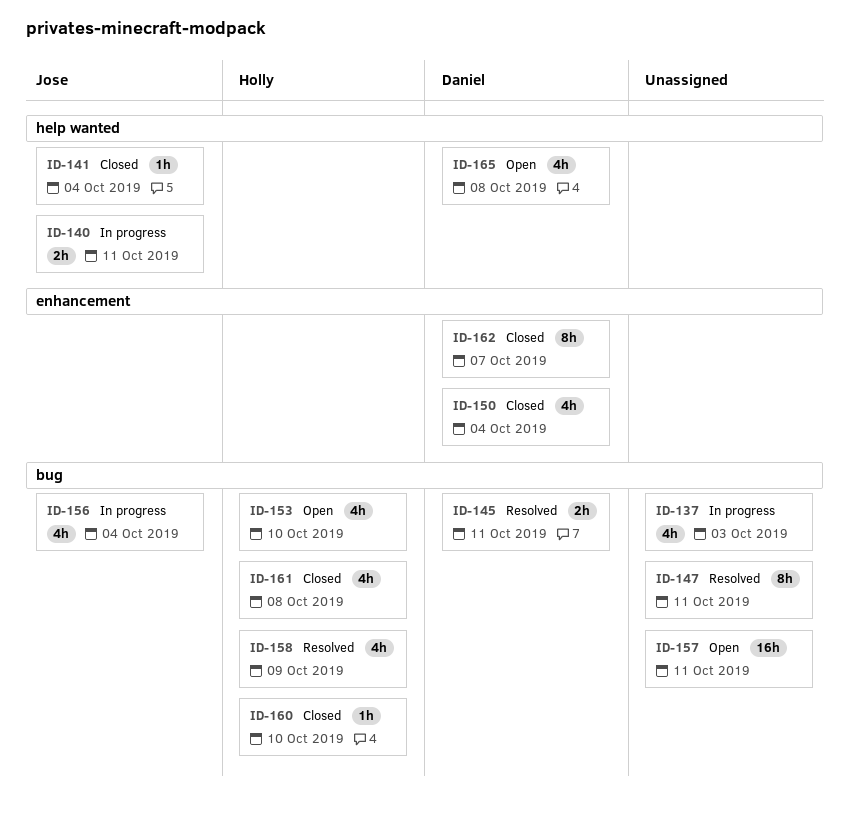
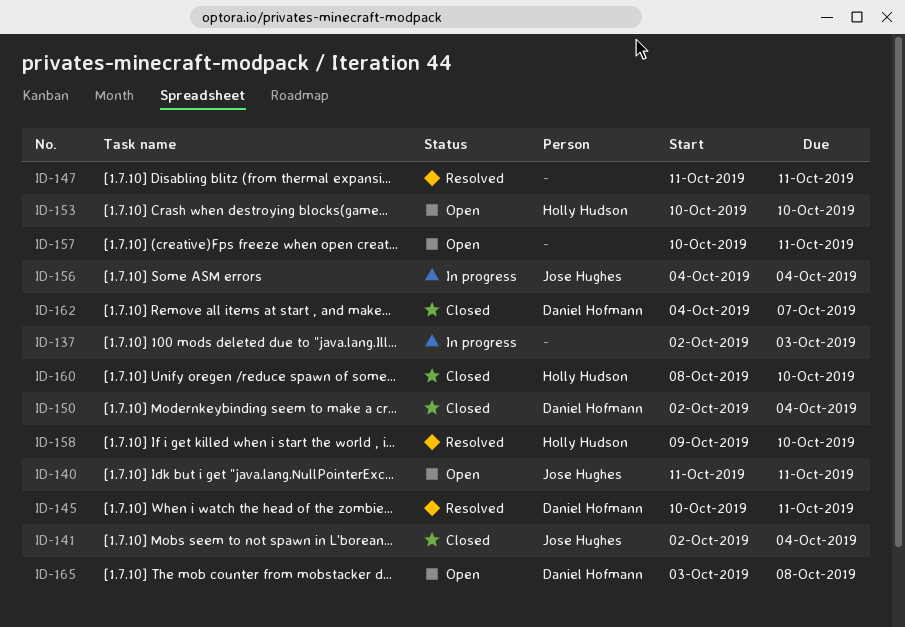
ID-140, status: In progress -> Open
ID-158, due: Oct 9 -> Oct 10
ID-161: present -> none

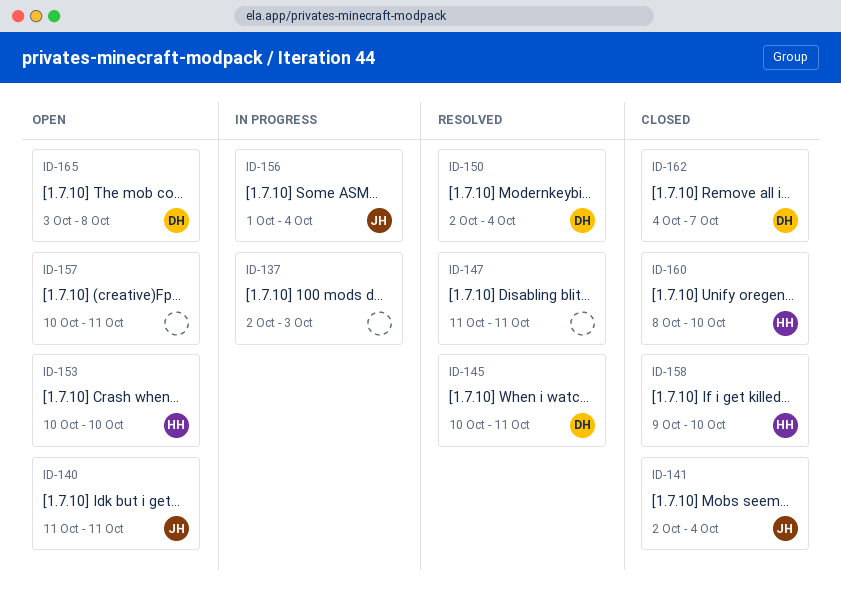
ID-150, status: Closed -> Resolved
ID-156, start: Oct 4 -> Oct 1
ID-158, status: Resolved -> Closed

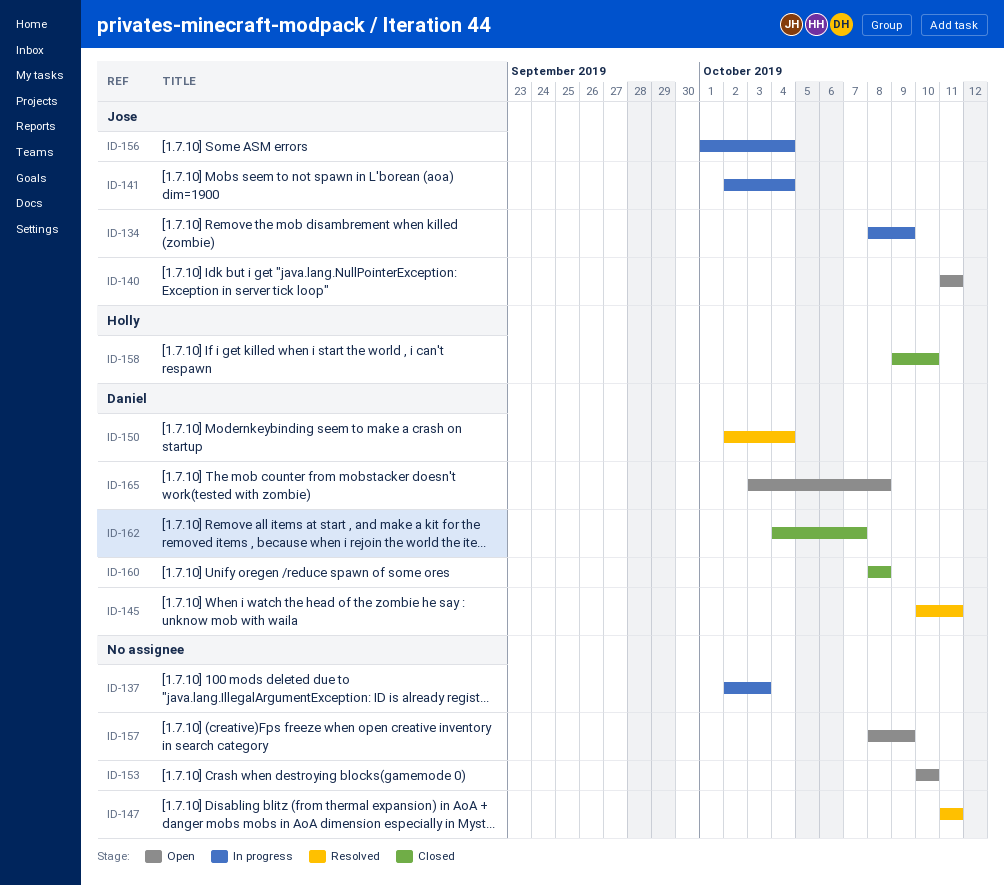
ID-134: none -> present
ID-141, status: Closed -> In progress
ID-153, owner: Holly -> none
ID-157, start: Oct 10 -> Oct 8
ID-157, due: Oct 11 -> Oct 9
ID-160, owner: Holly -> Daniel
ID-160, due: Oct 10 -> Oct 8

